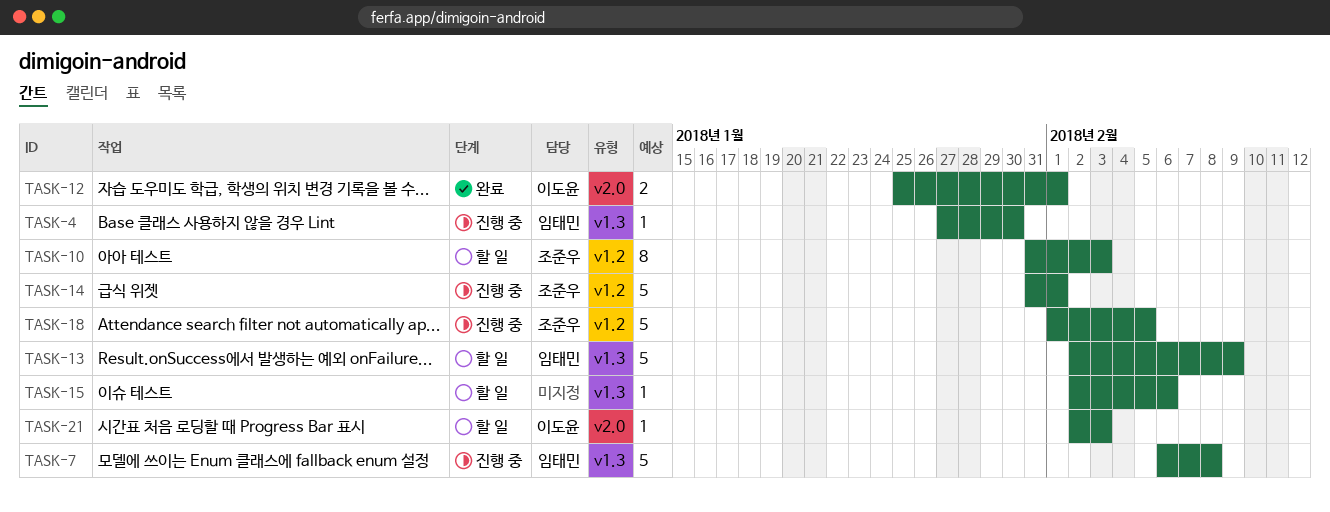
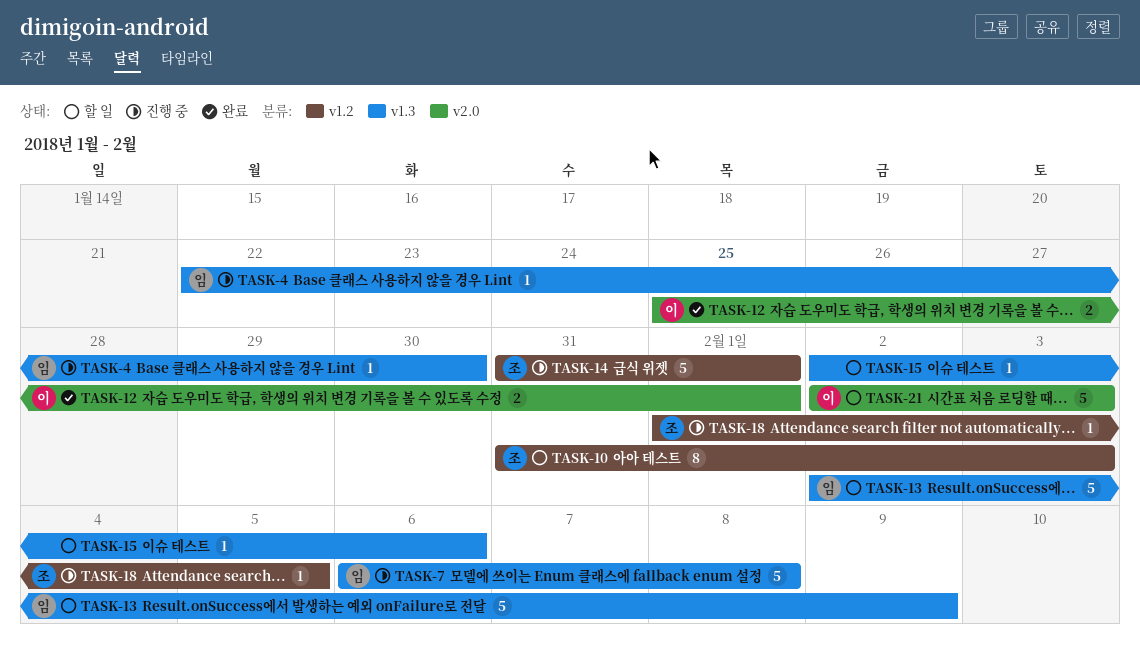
TASK-4, start: Jan 27 -> Jan 22
TASK-18, estimate: 5 -> 1
TASK-21, estimate: 1 -> 5

